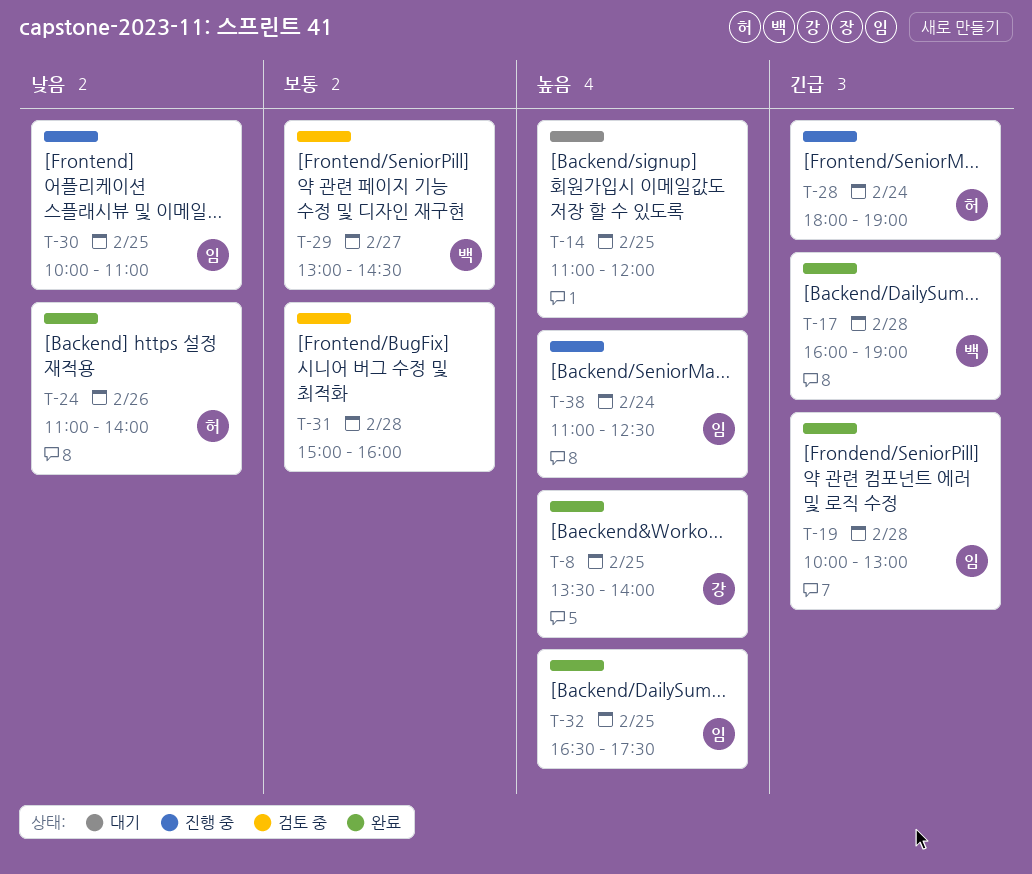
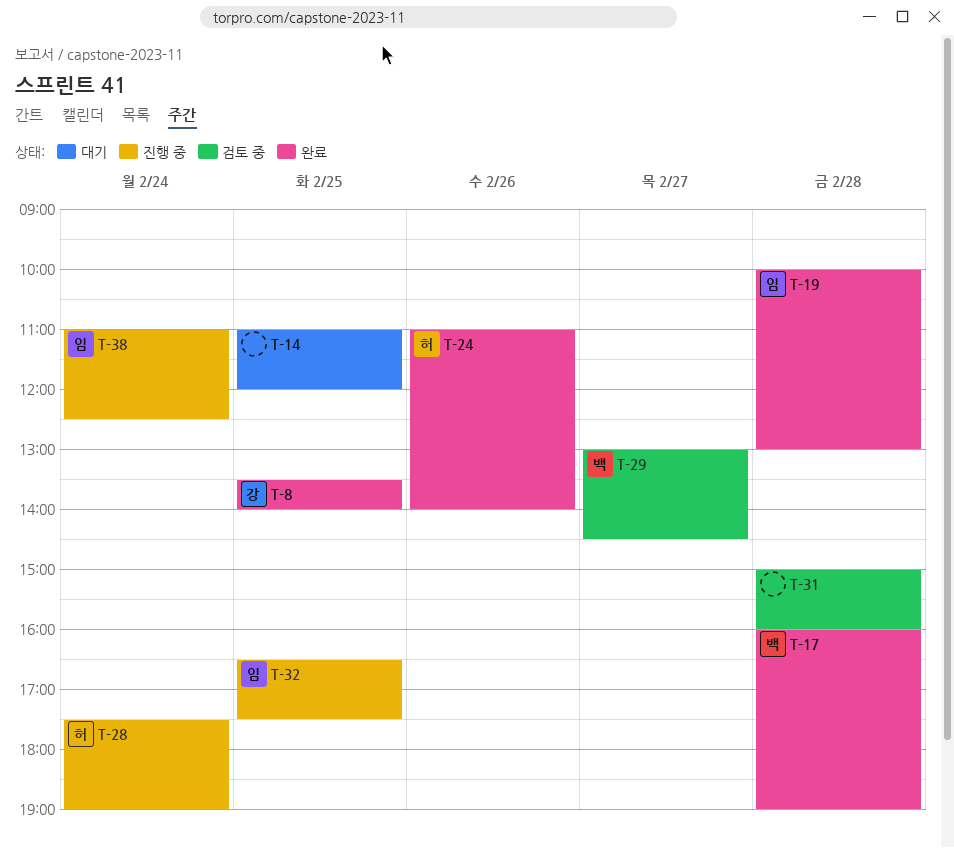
T-28, begins: 18:00 -> 17:30
T-30: present -> none
T-32, status: 완료 -> 진행 중

